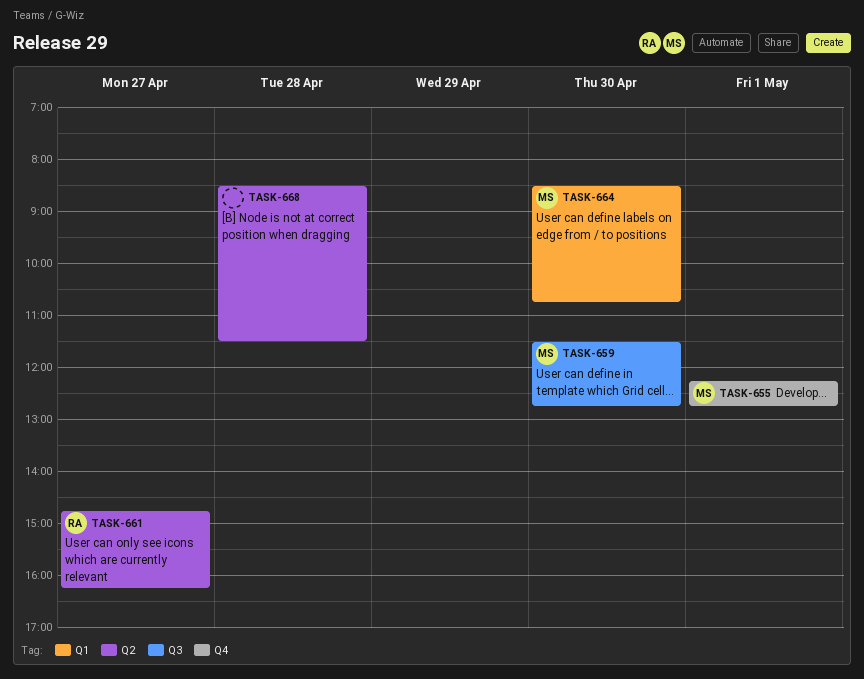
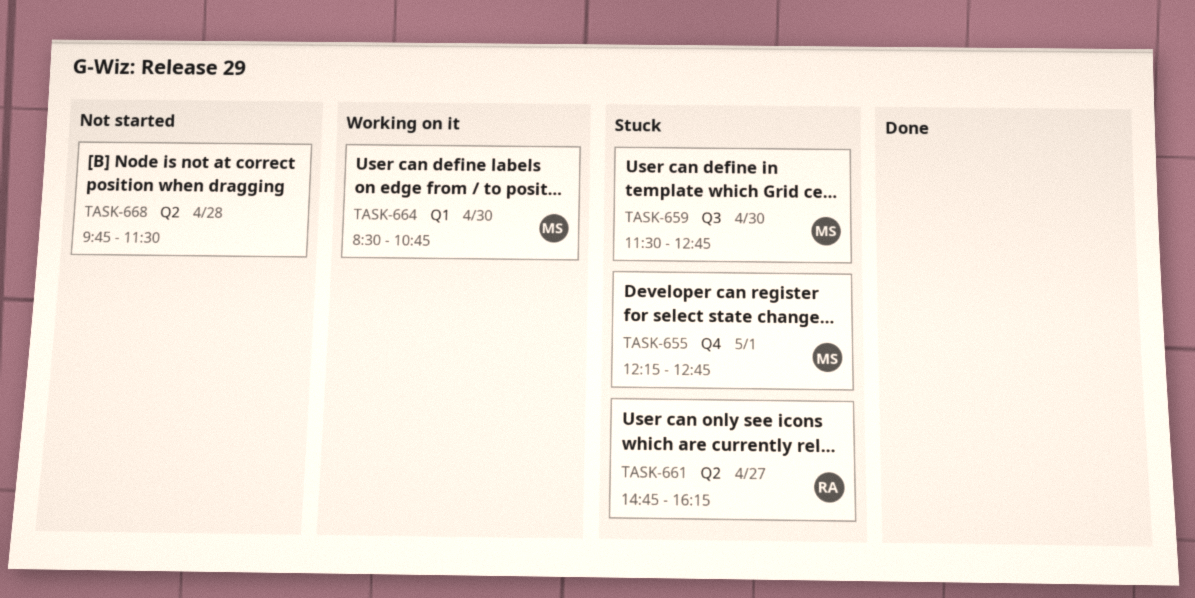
TASK-668, begins: 08:30 -> 09:45

